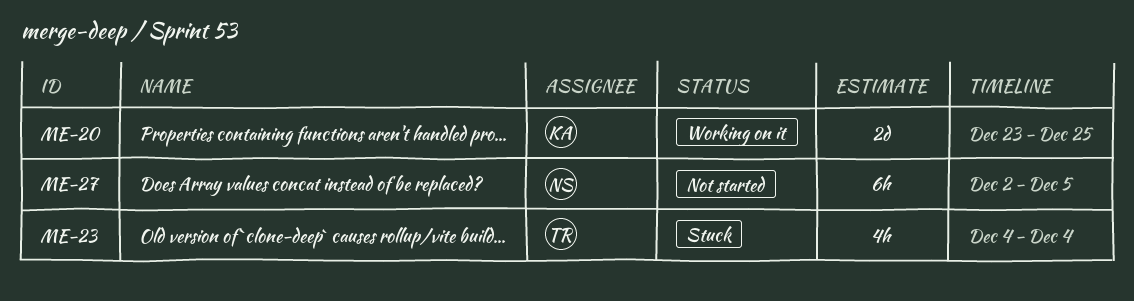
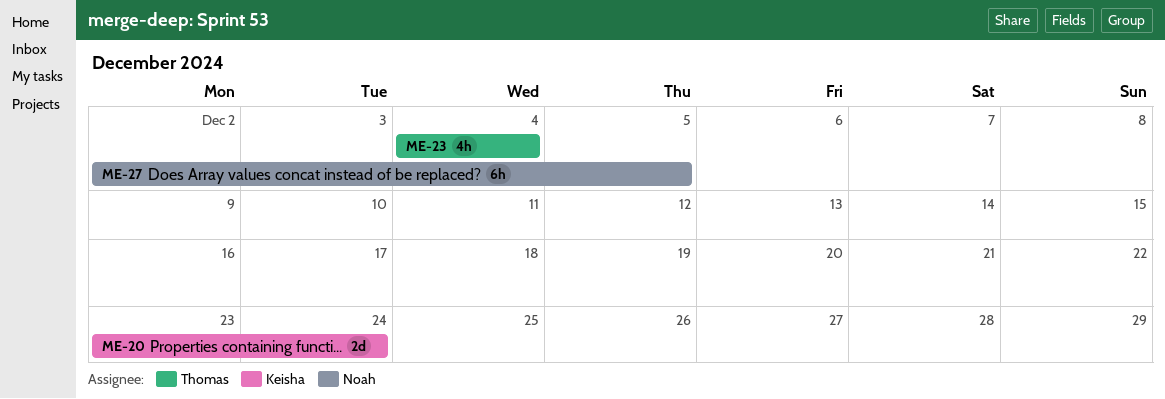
ME-20, due: Dec 25 -> Dec 24

